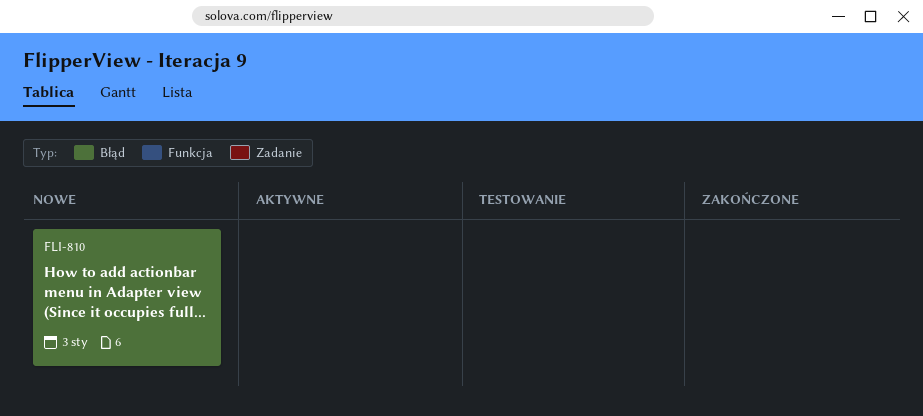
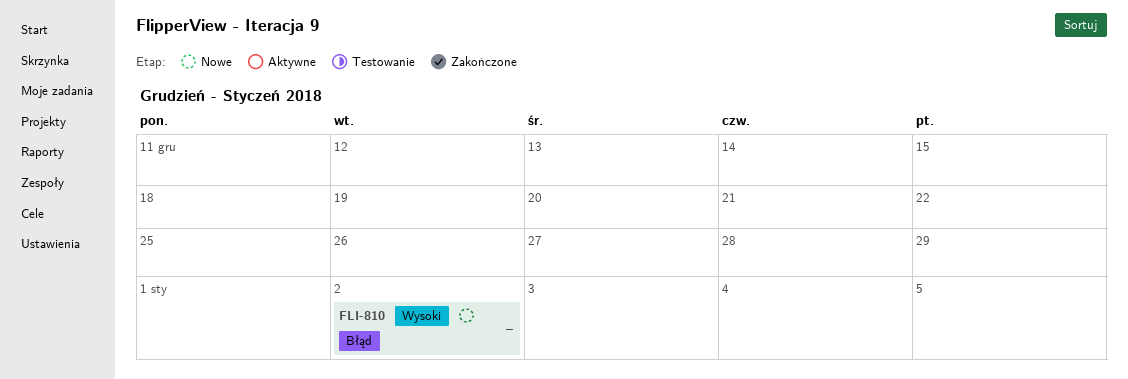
FLI-810, due: Jan 3 -> Jan 2

